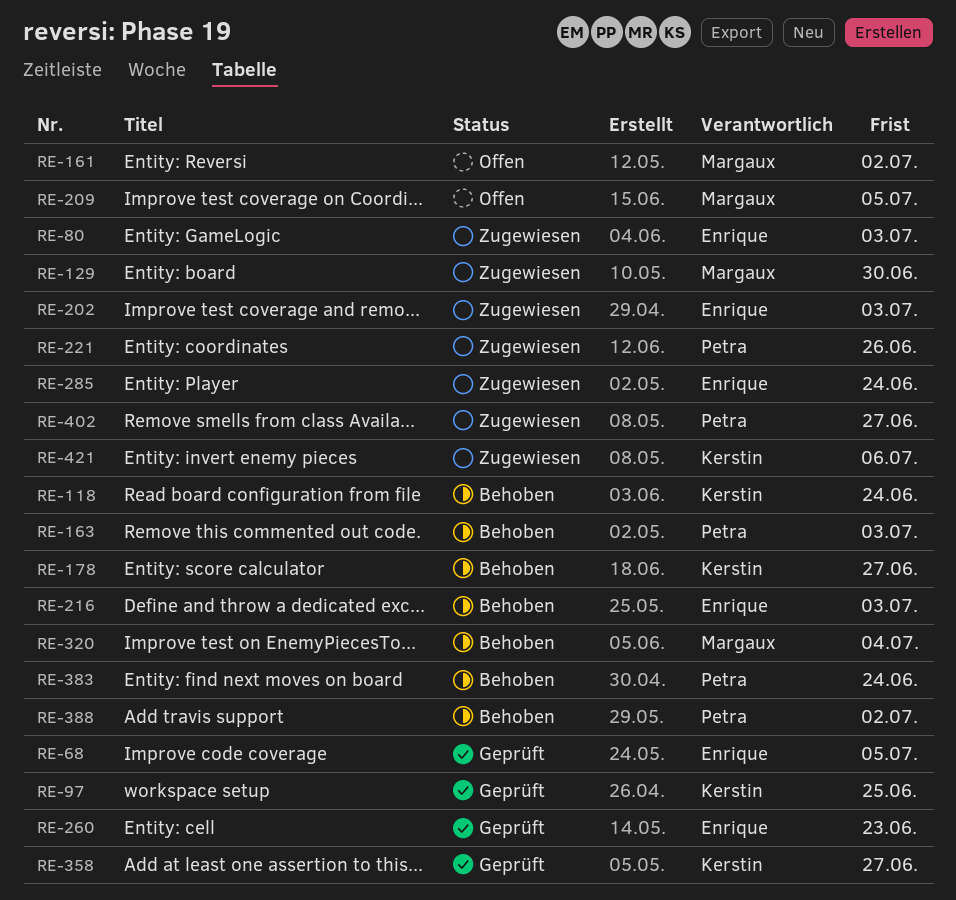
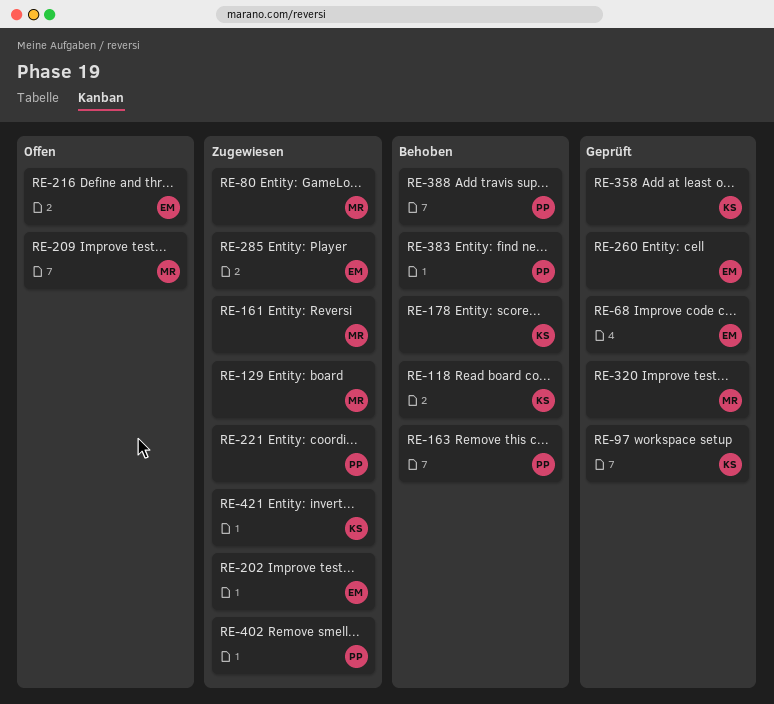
RE-80, owner: Enrique -> Margaux
RE-161, status: Offen -> Zugewiesen
RE-216, status: Behoben -> Offen
RE-320, status: Behoben -> Geprüft

